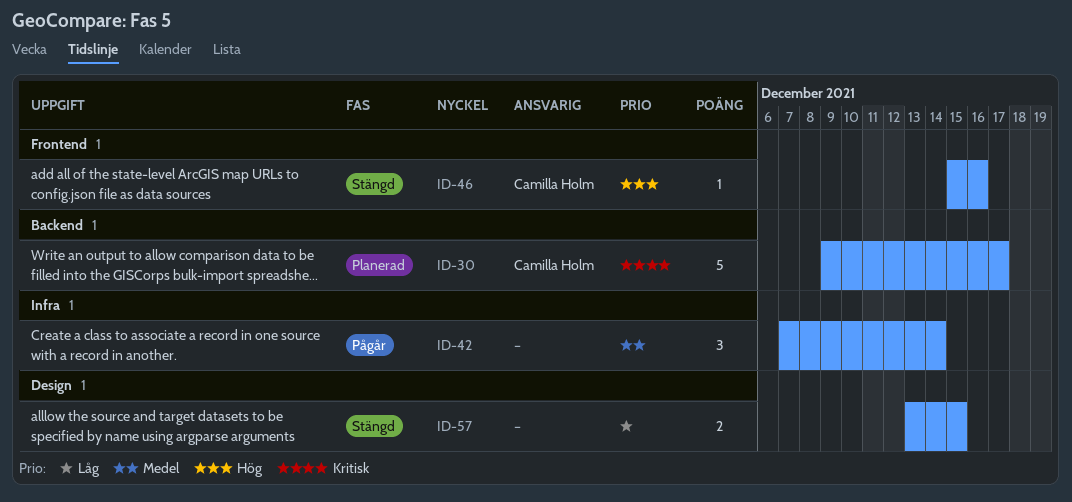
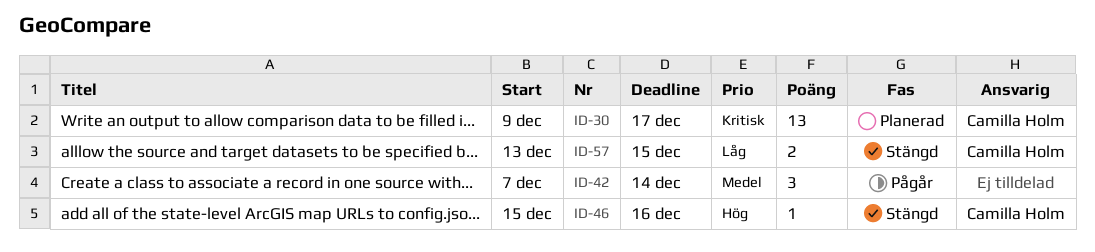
ID-30, estimate: 5 -> 13
ID-57, owner: none -> Camilla Holm

